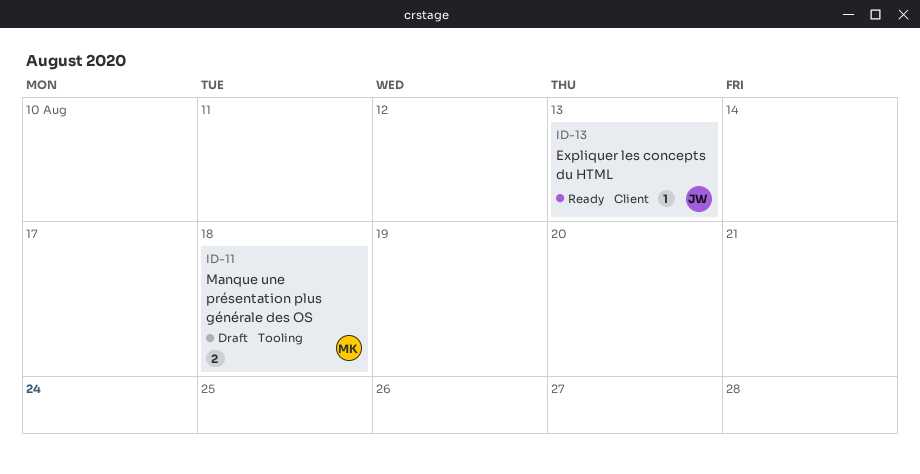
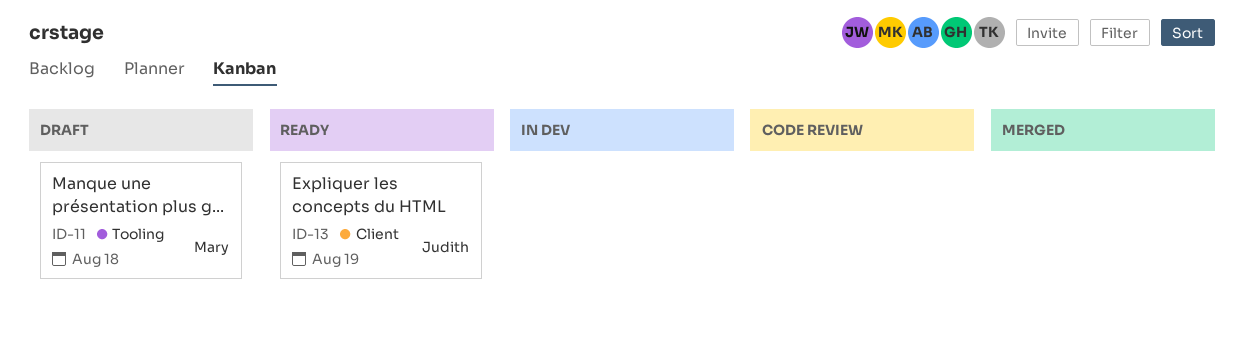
ID-13, due: Aug 13 -> Aug 19

